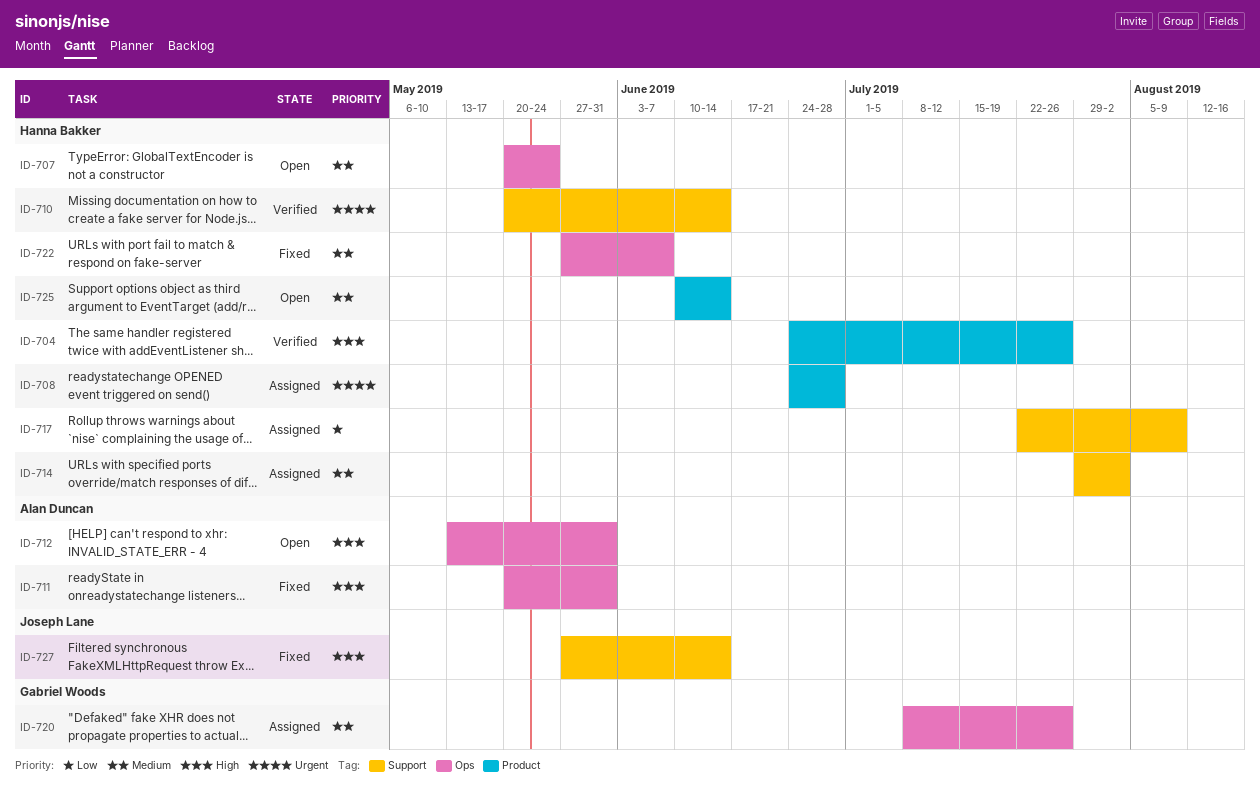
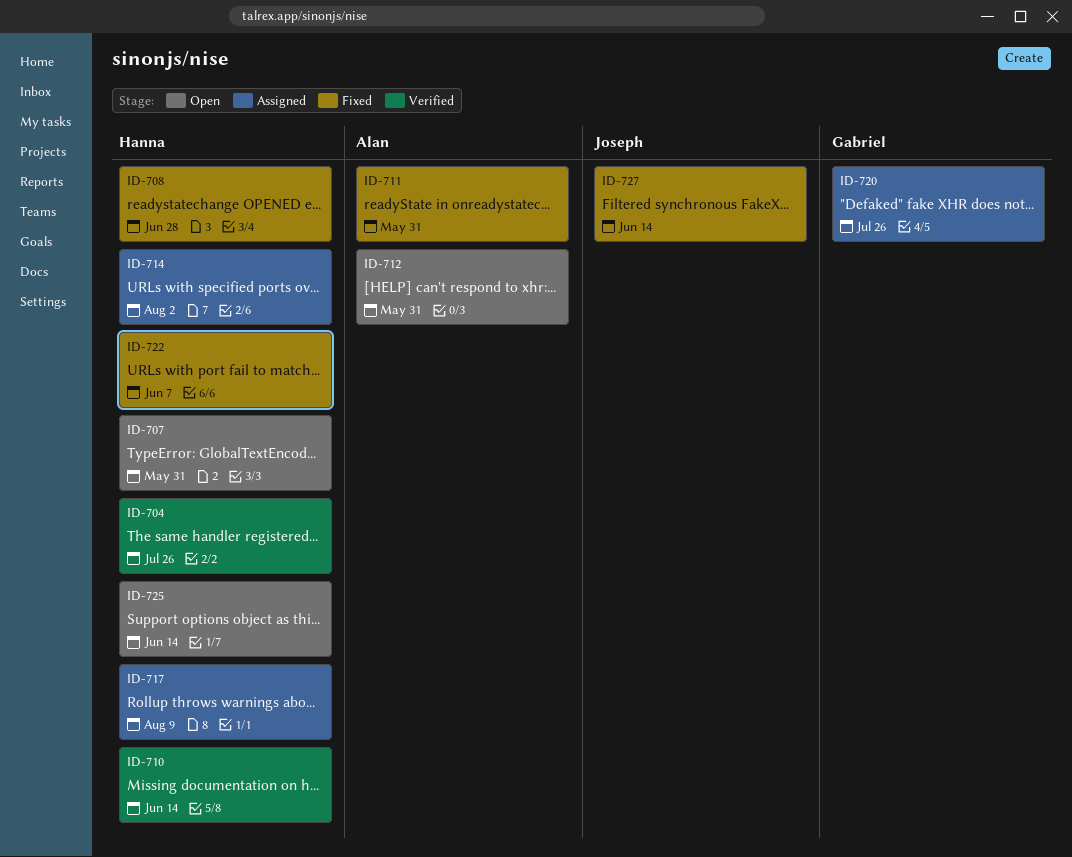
ID-707, due: May 24 -> May 31
ID-708, status: Assigned -> Fixed

